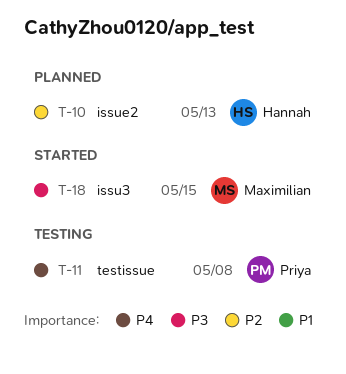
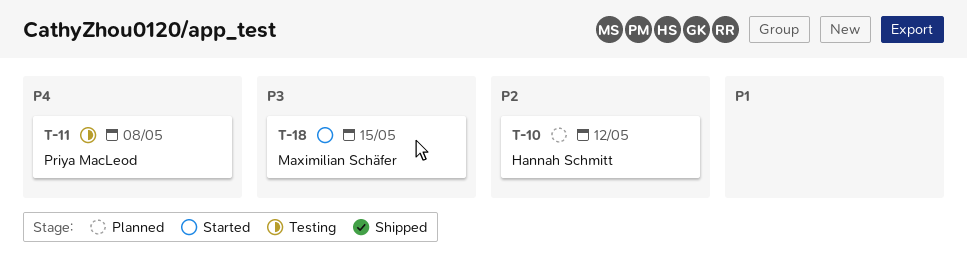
T-10, due: May 13 -> May 12

